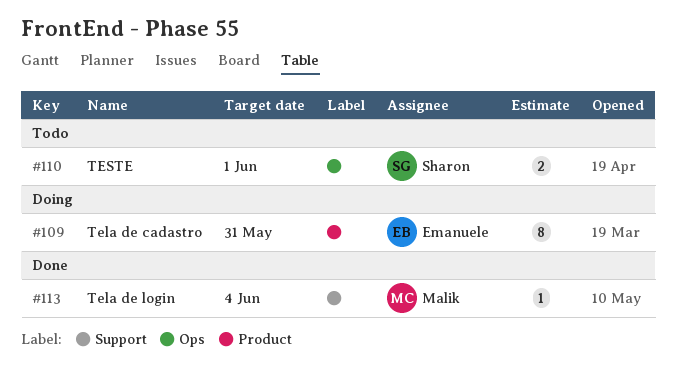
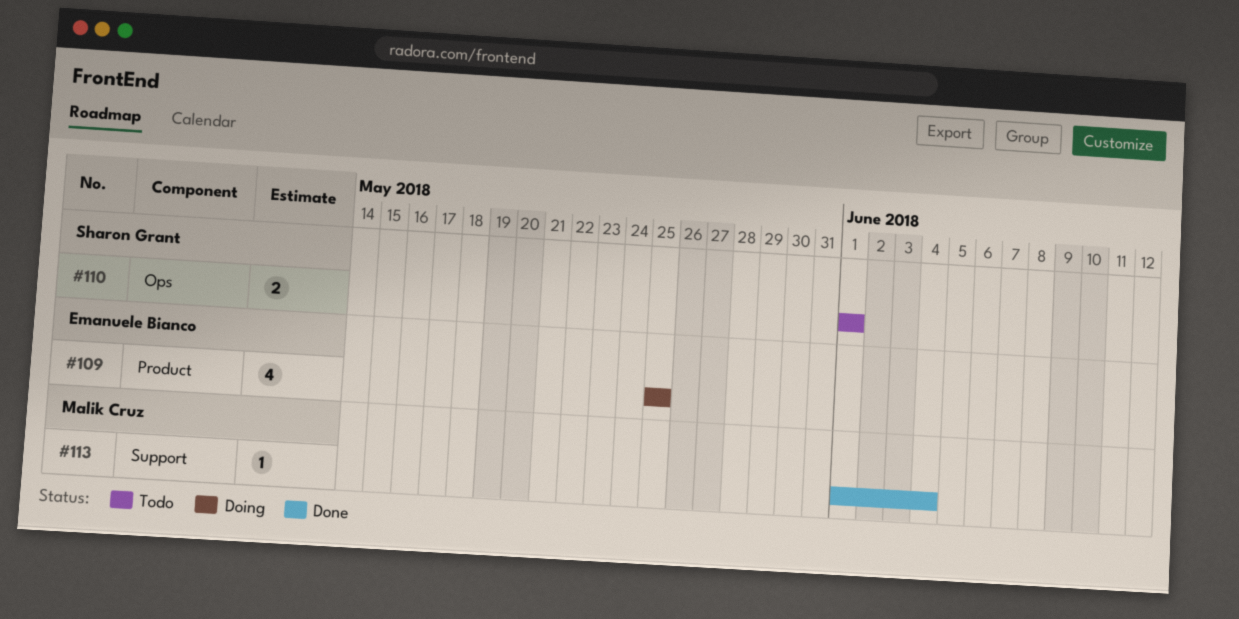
#109, estimate: 8 -> 4
#109, due: May 31 -> May 25

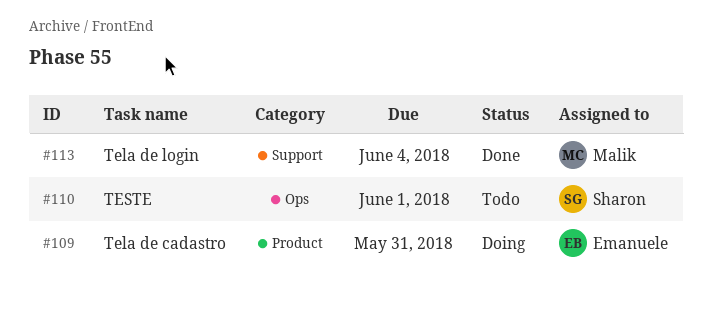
#109, due: May 25 -> May 31

